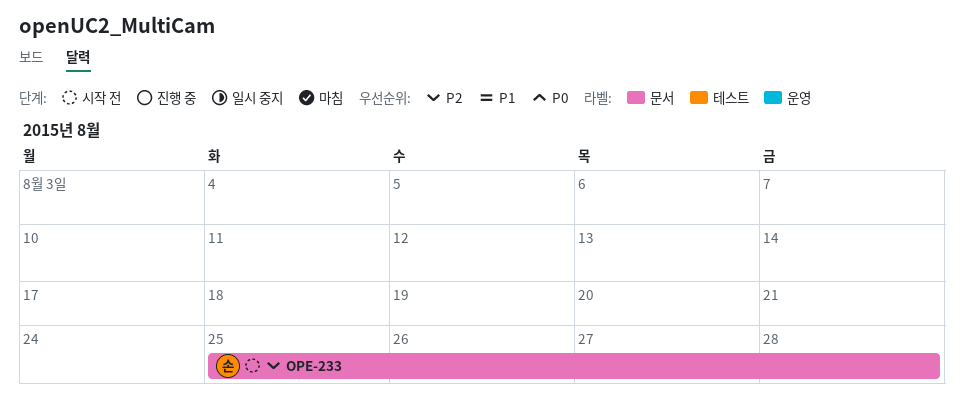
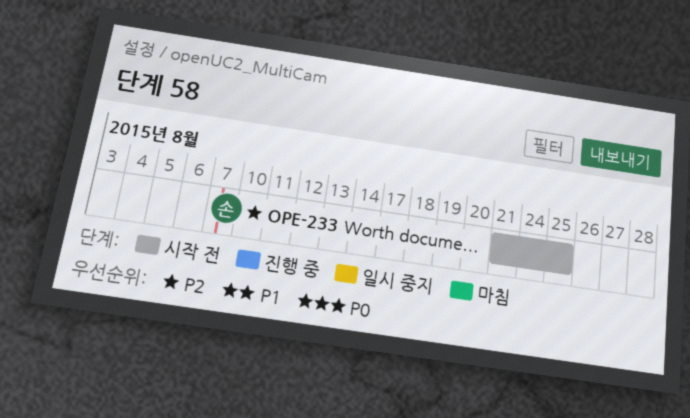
OPE-233, start: Aug 25 -> Aug 21
OPE-233, due: Aug 28 -> Aug 25

